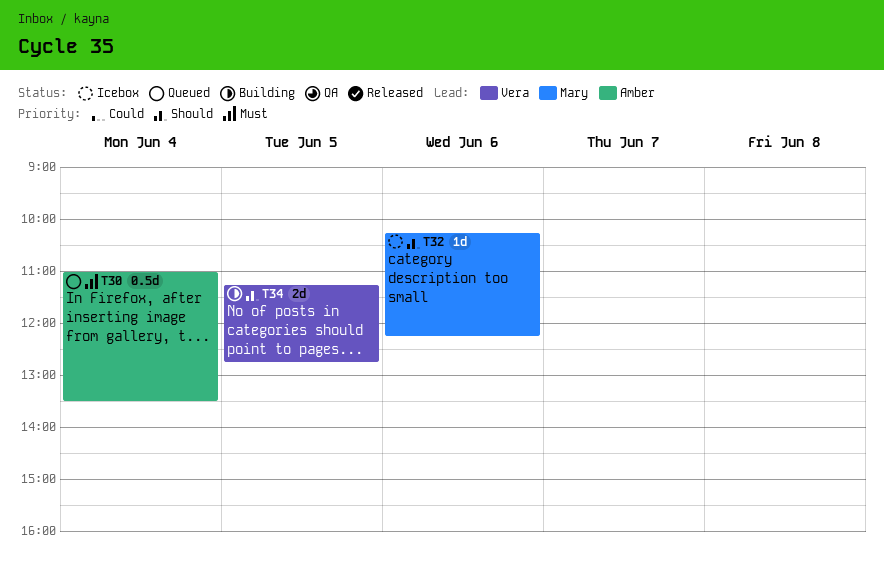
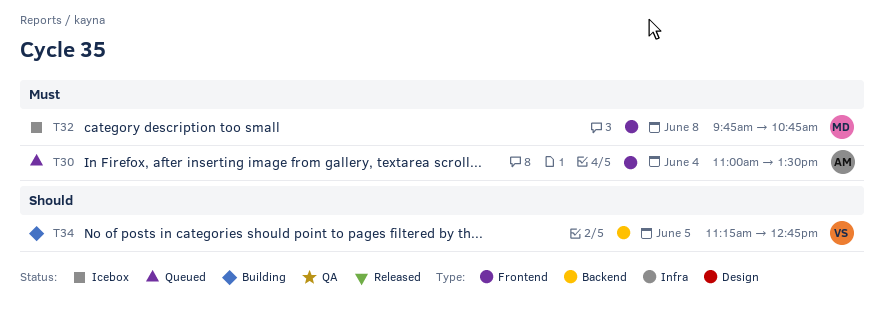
T32, priority: Should -> Must
T32, day: Jun 6 -> Jun 8
T32, begins: 10:15 -> 09:45
T32, ends: 12:15 -> 10:45

